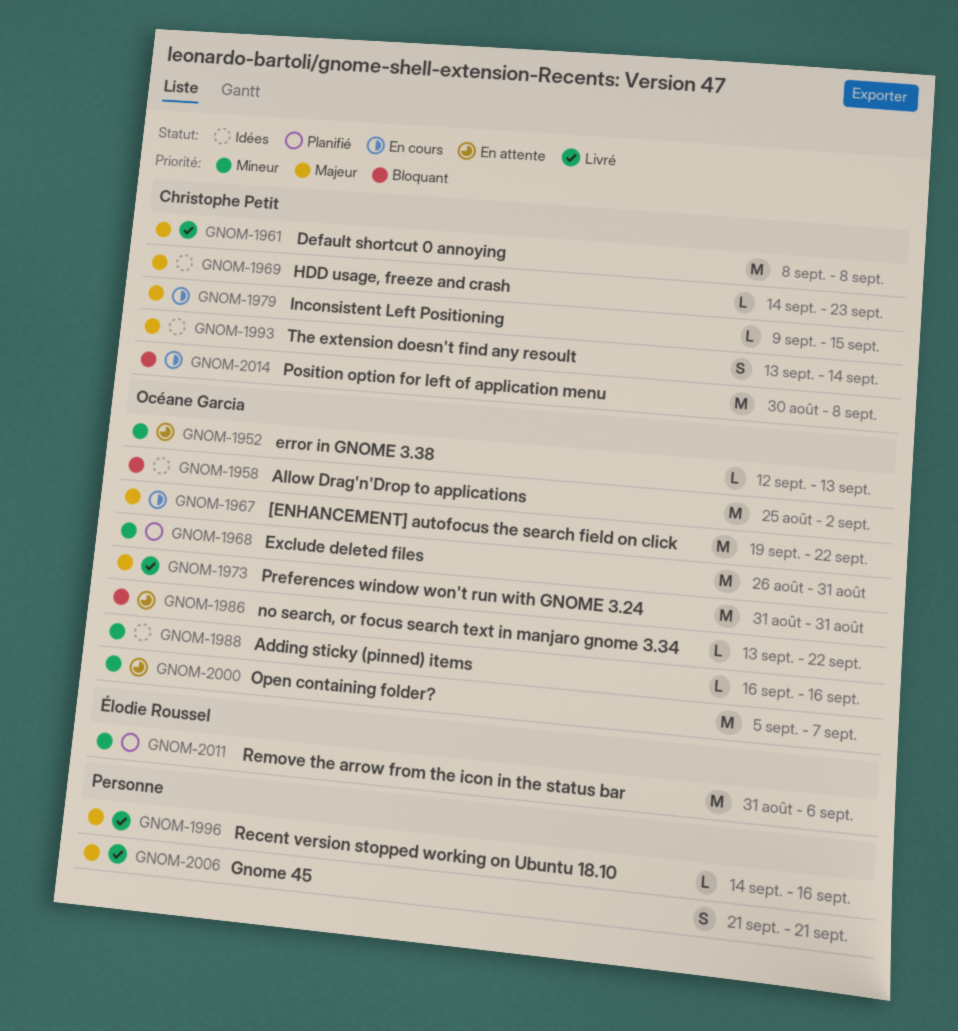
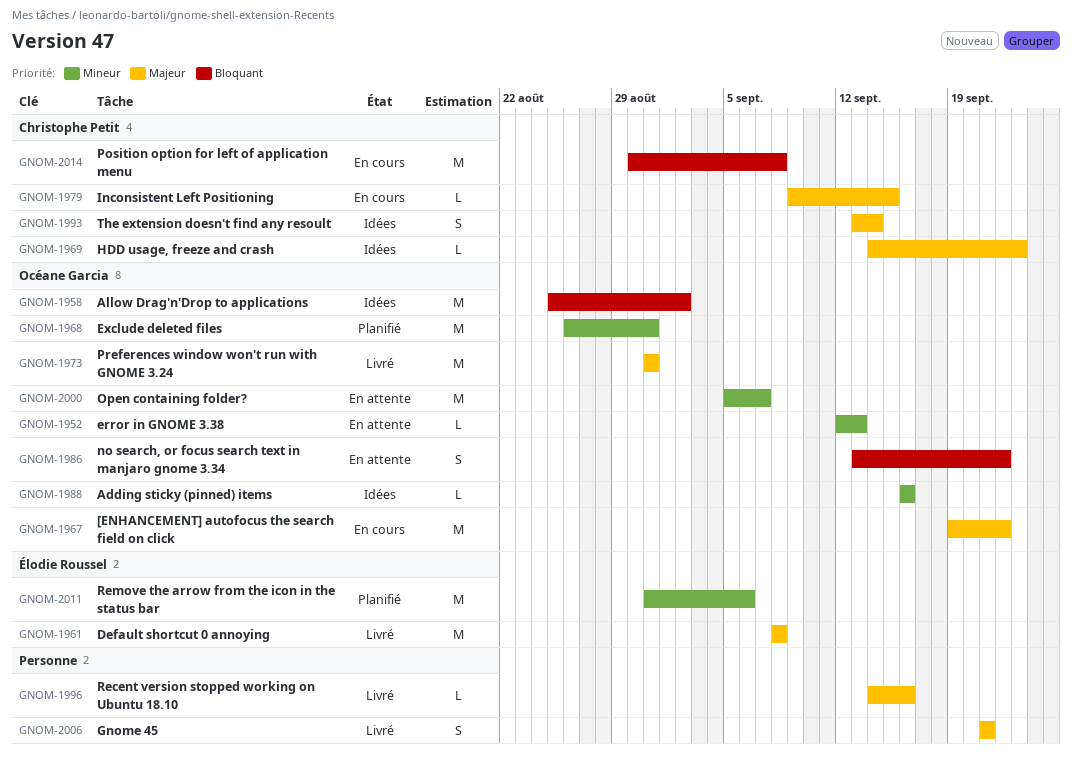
GNOM-1961, owner: Christophe Petit -> Élodie Roussel
GNOM-1986, estimate: L -> S

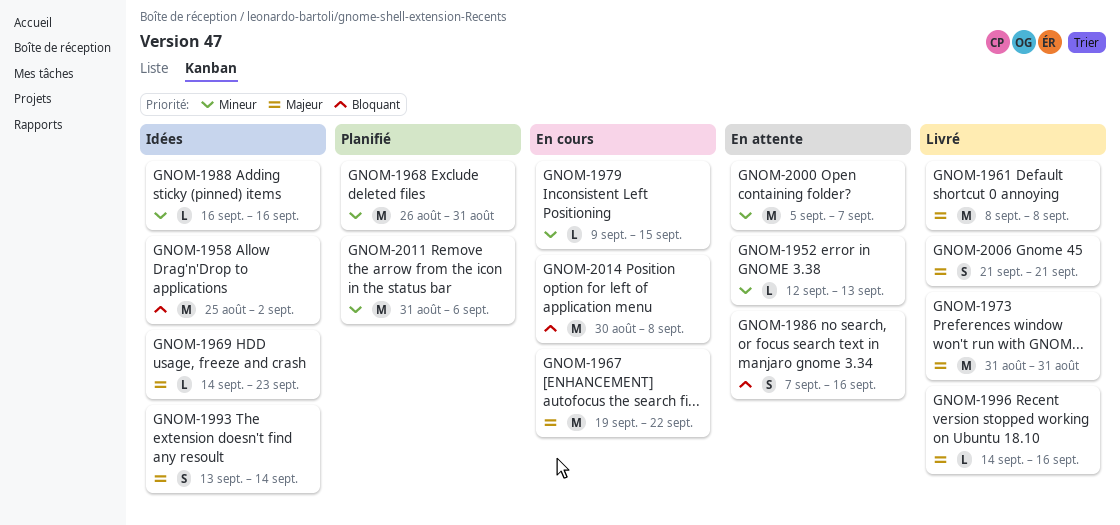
GNOM-1979, priority: Majeur -> Mineur
GNOM-1986, start: Sep 13 -> Sep 7
GNOM-1986, due: Sep 22 -> Sep 16

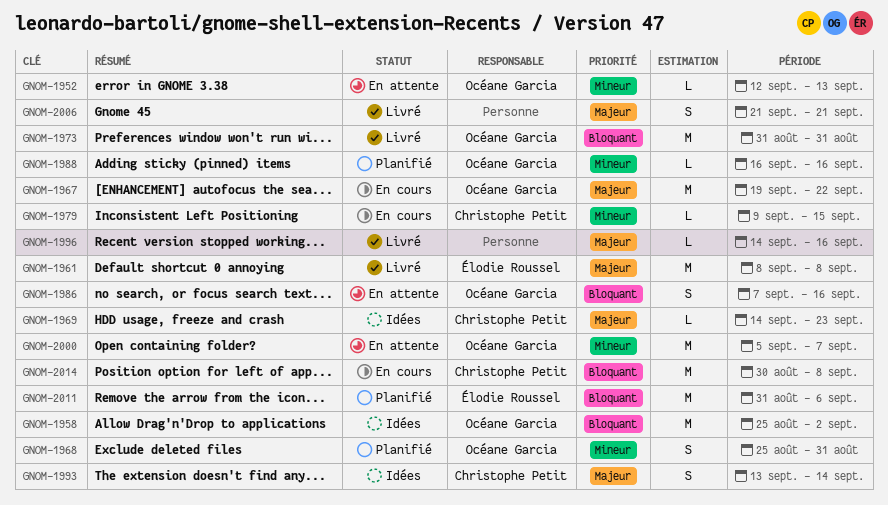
GNOM-1968, estimate: M -> S
GNOM-1968, start: Aug 26 -> Aug 25
GNOM-1973, priority: Majeur -> Bloquant
GNOM-1988, status: Idées -> Planifié
GNOM-2011, priority: Mineur -> Bloquant

